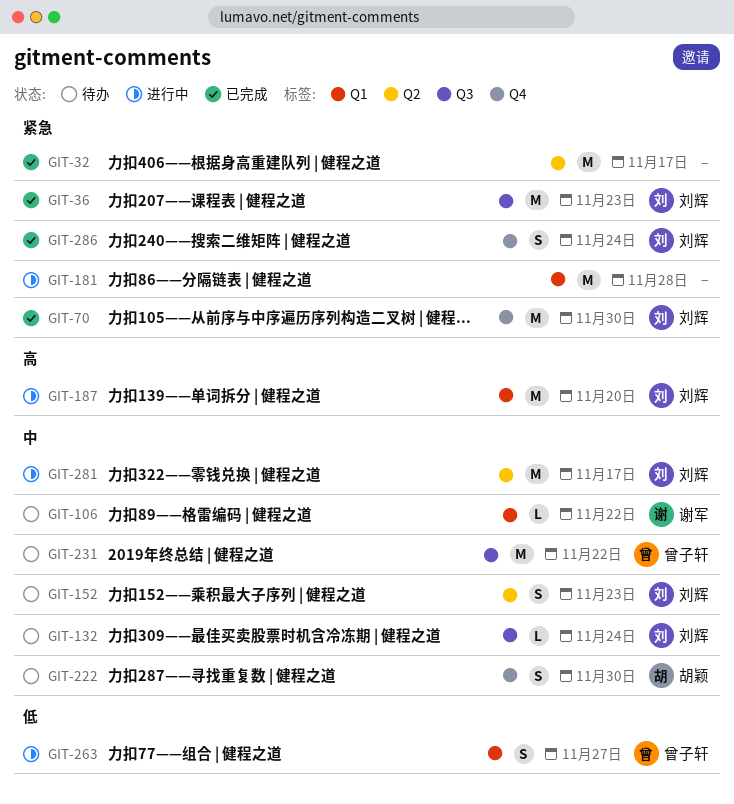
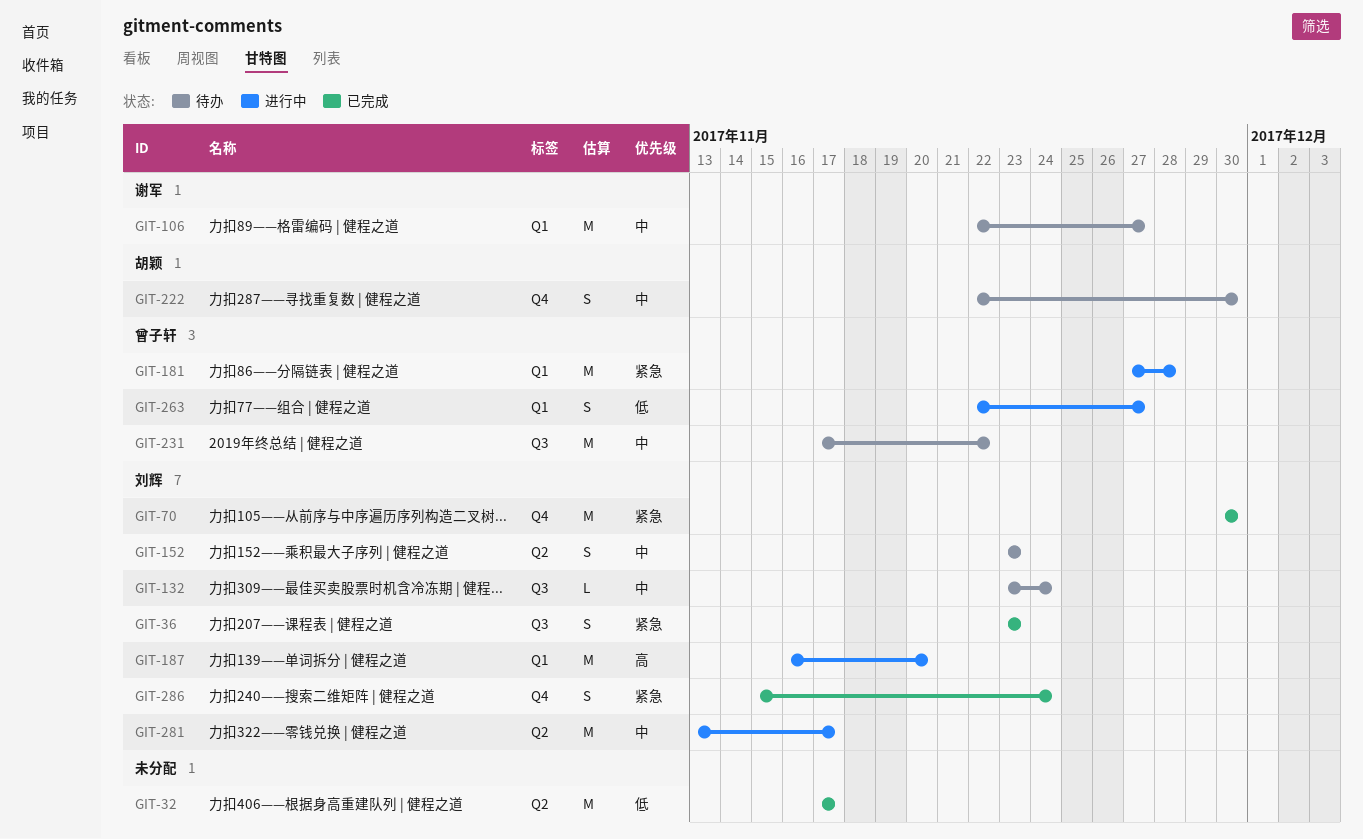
GIT-32, priority: 紧急 -> 低
GIT-36, estimate: M -> S
GIT-106, estimate: L -> M
GIT-106, due: Nov 22 -> Nov 27
GIT-181, owner: none -> 曾子轩

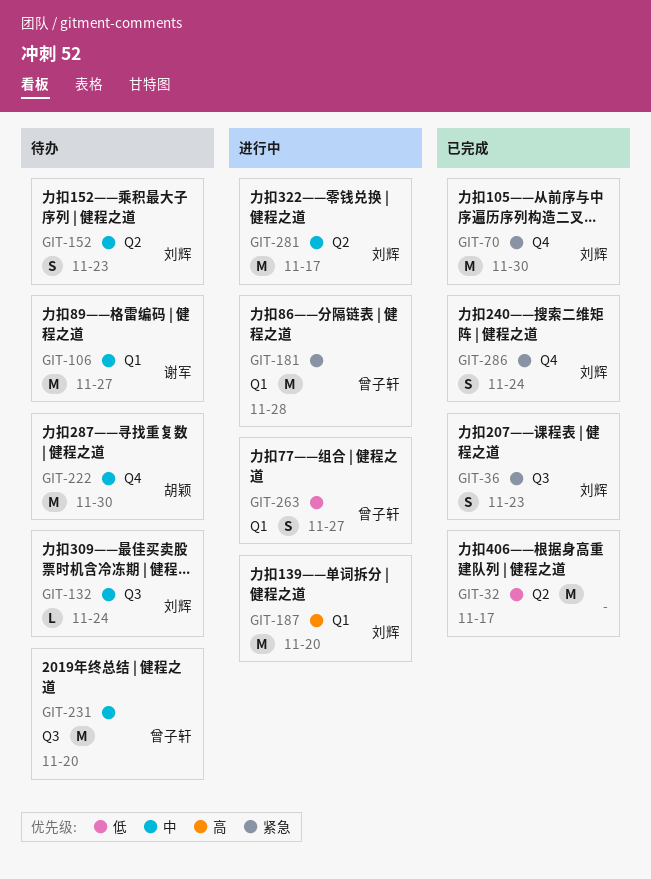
GIT-222, estimate: S -> M
GIT-231, due: Nov 22 -> Nov 20

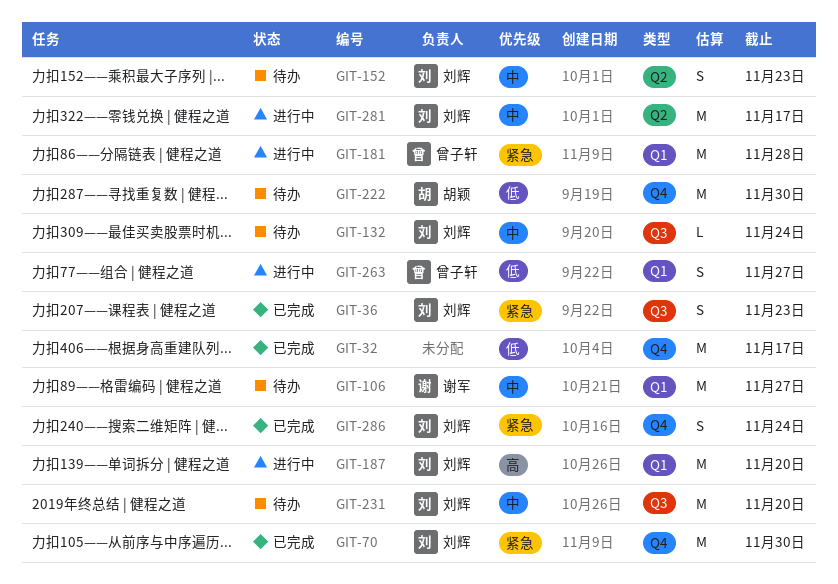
GIT-32, label: Q2 -> Q4
GIT-222, priority: 中 -> 低
GIT-231, owner: 曾子轩 -> 刘辉

